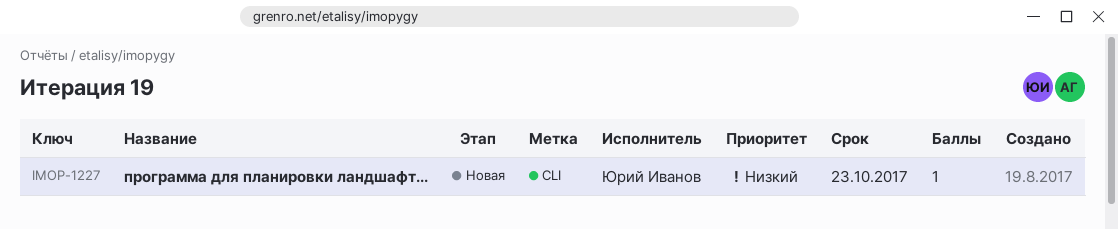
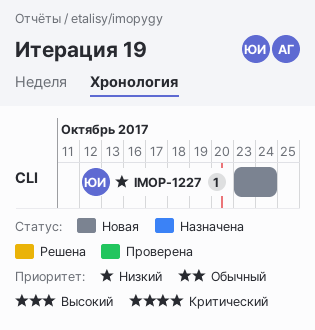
IMOP-1227, due: Oct 23 -> Oct 24

